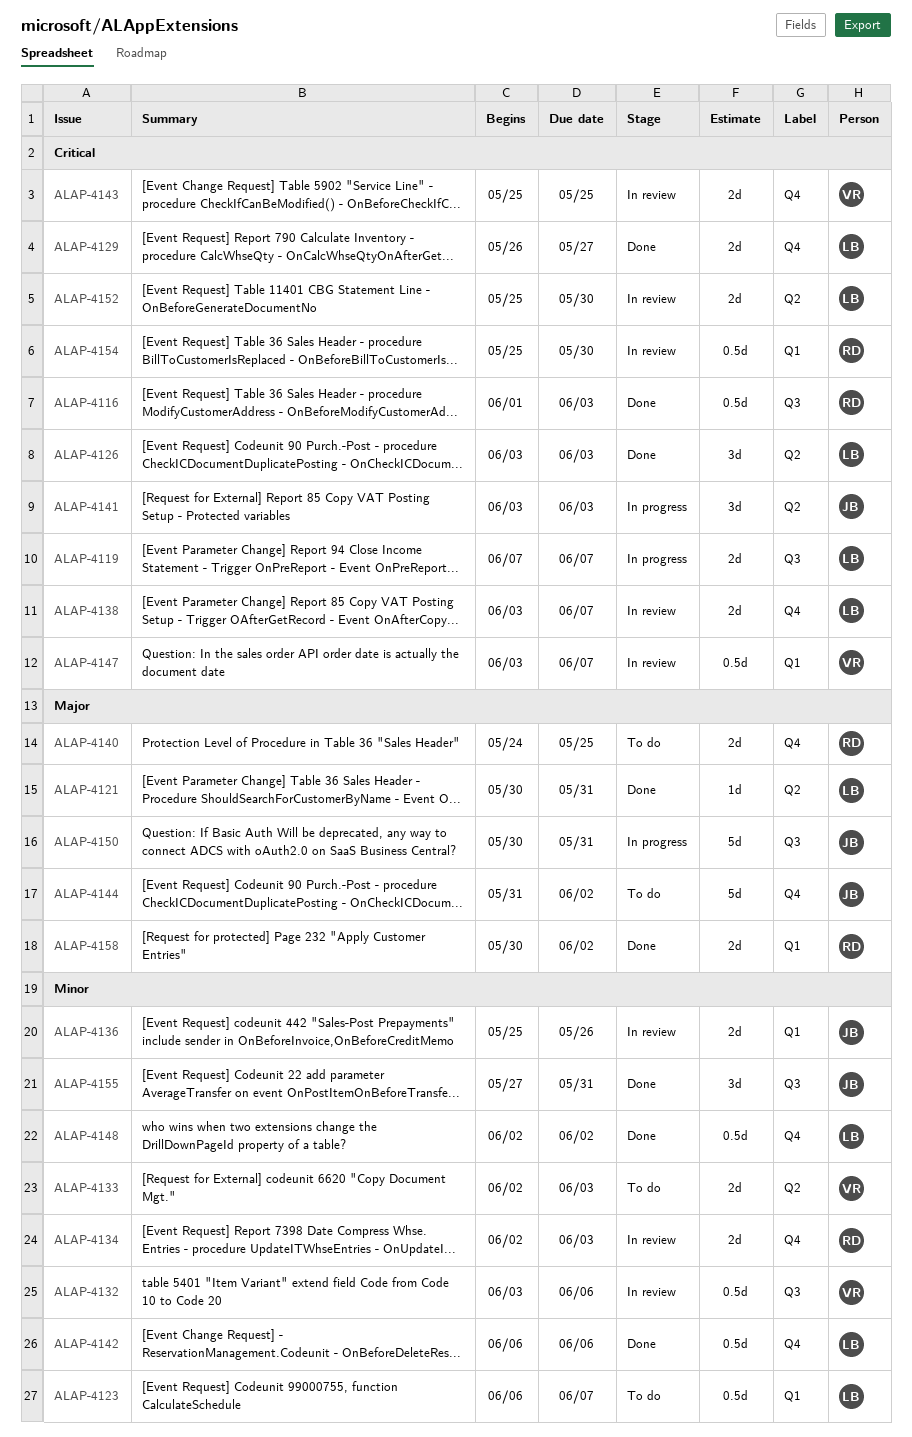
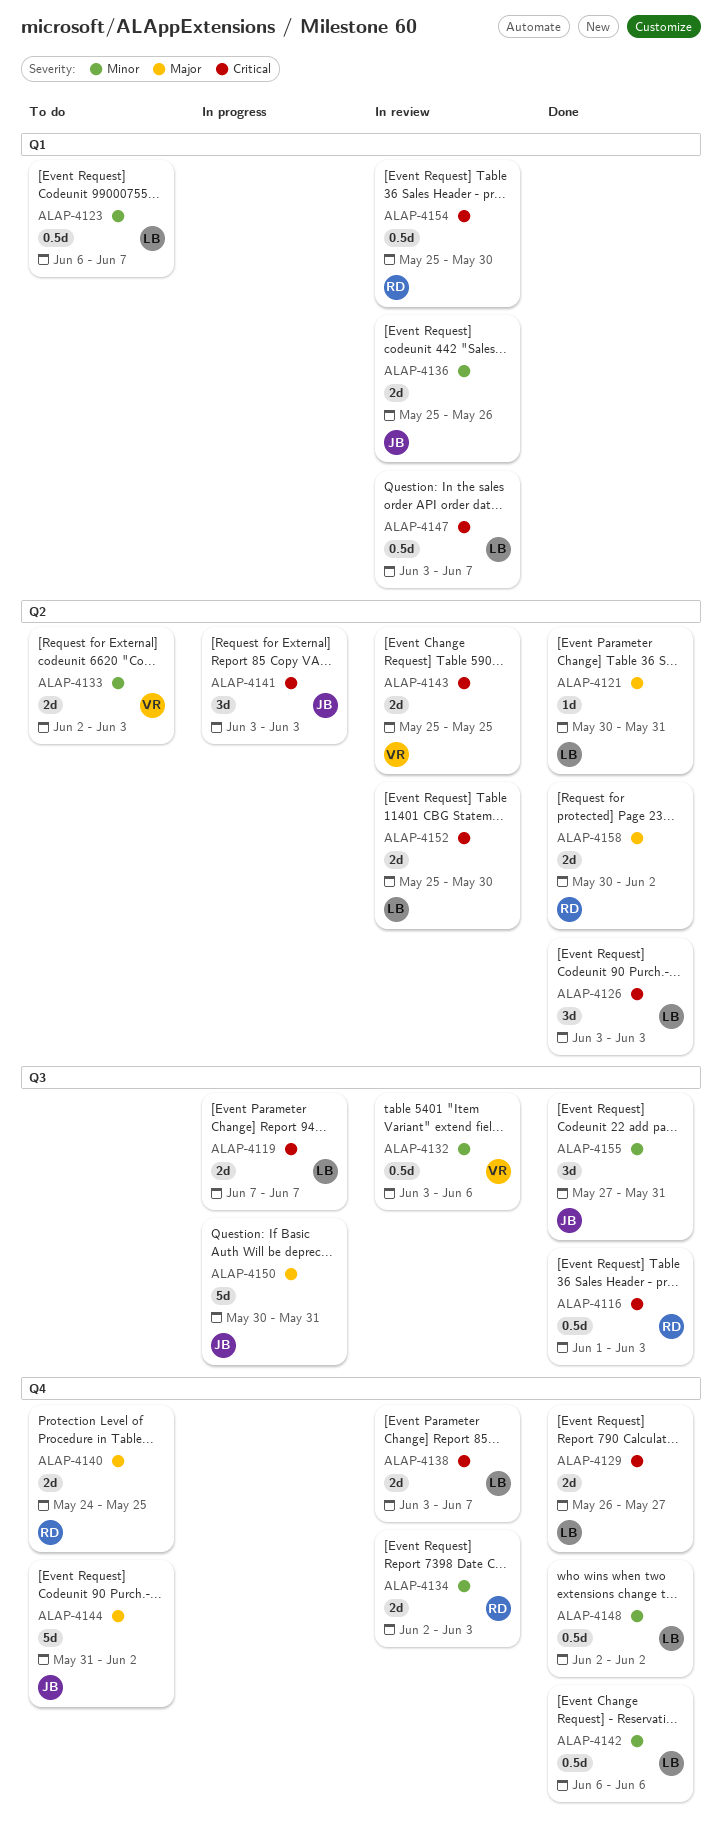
ALAP-4143, label: Q4 -> Q2
ALAP-4147, owner: VR -> LB
ALAP-4158, label: Q1 -> Q2

